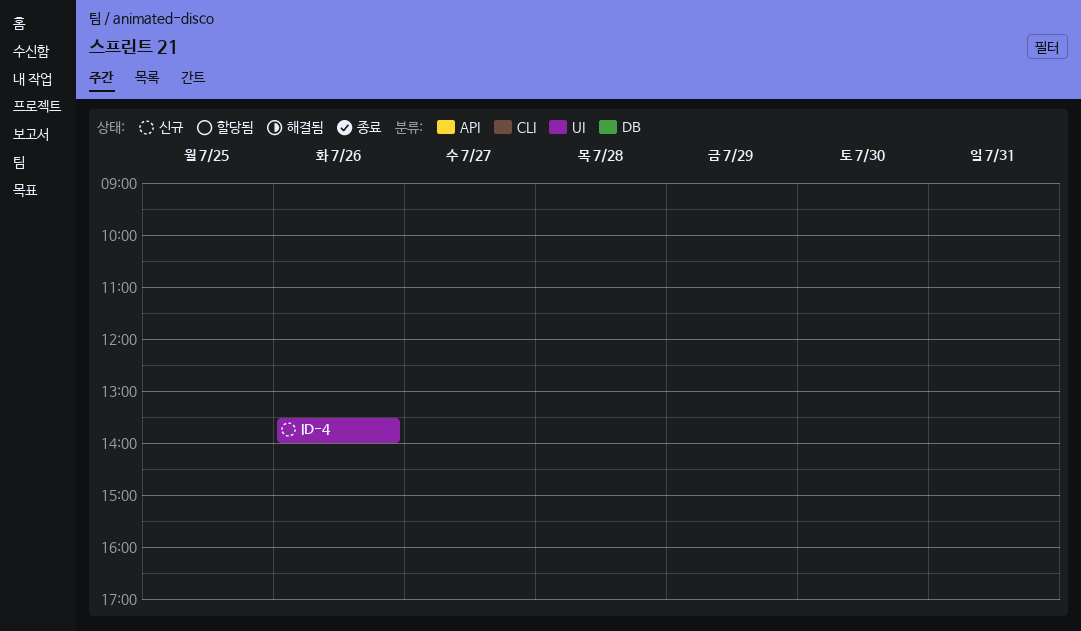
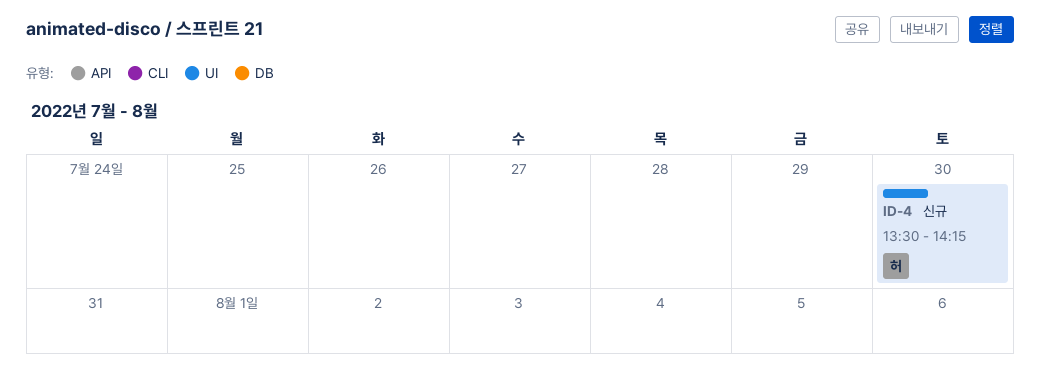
ID-4, day: Jul 26 -> Jul 30
ID-4, ends: 14:00 -> 14:15

